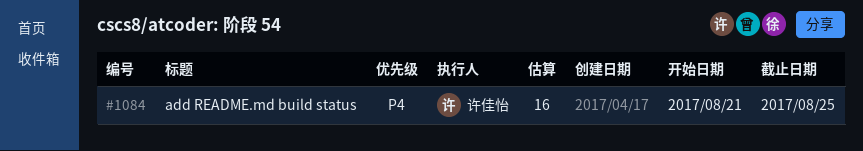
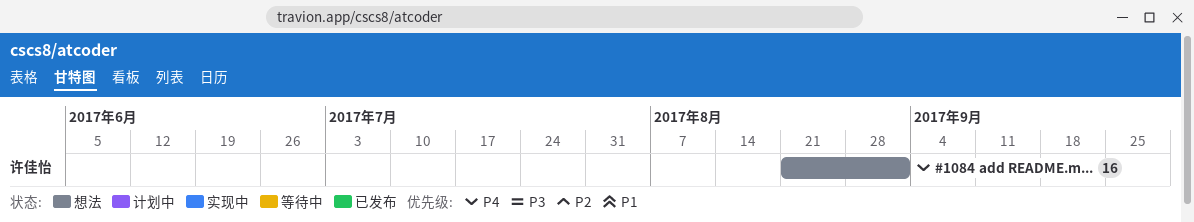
#1084, due: Aug 25 -> Sep 1

